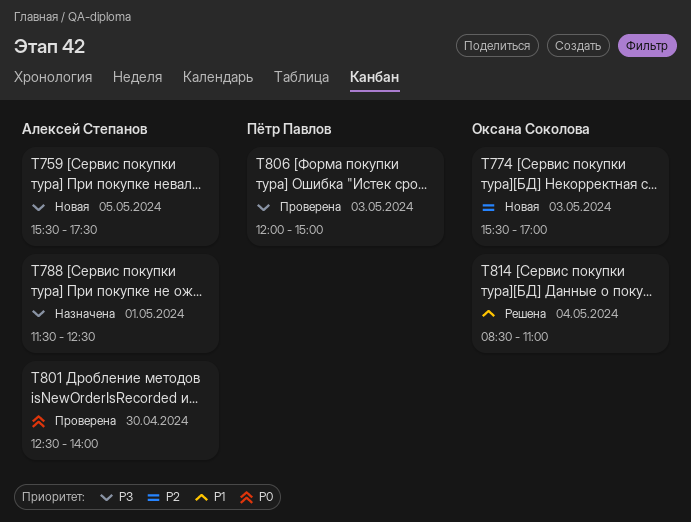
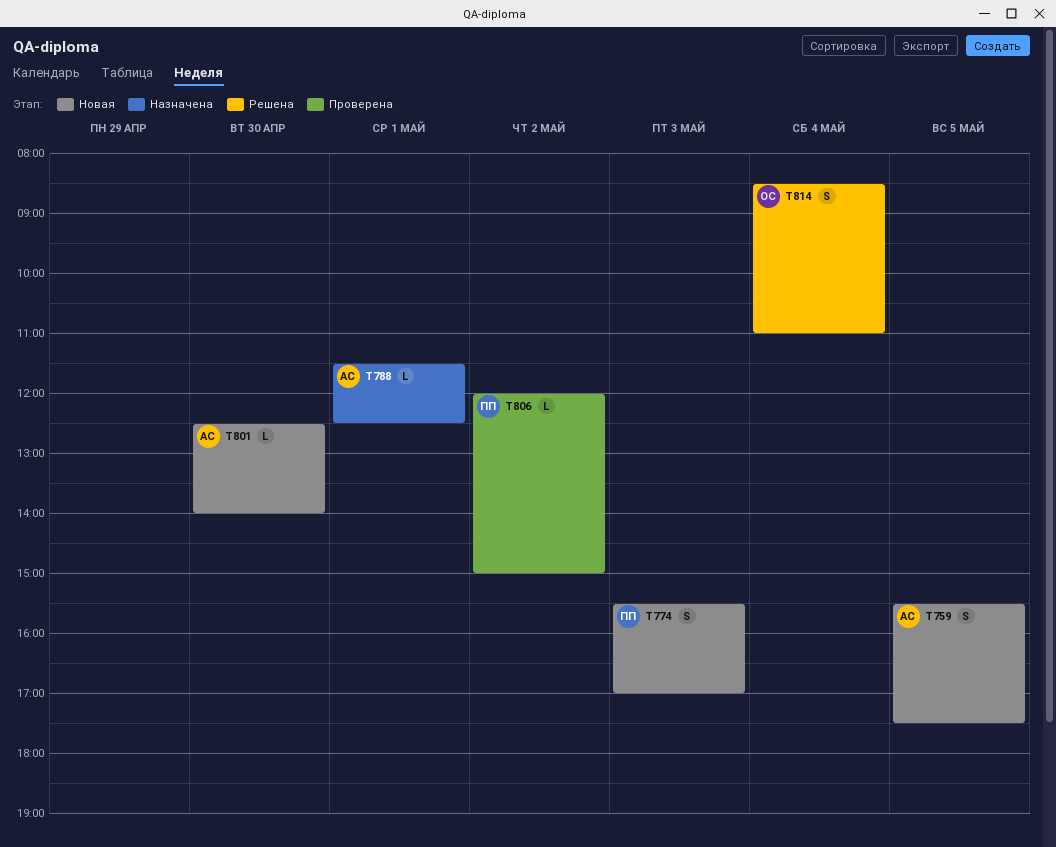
T774, owner: Оксана Соколова -> Пётр Павлов
T801, status: Проверена -> Новая
T806, day: May 3 -> May 2

